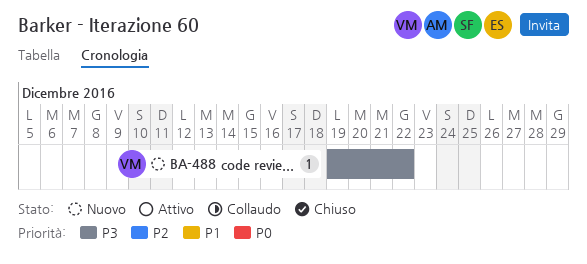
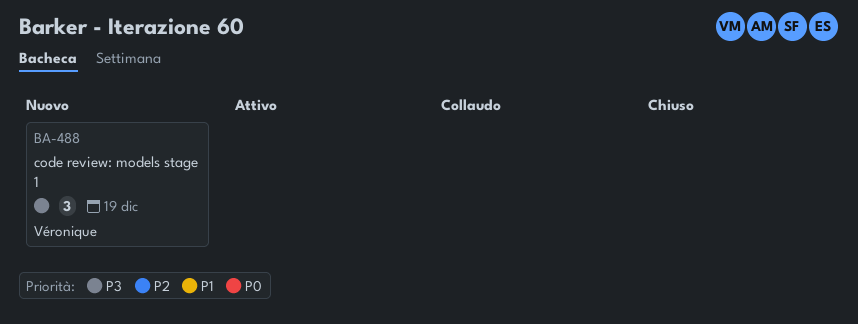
BA-488, estimate: 1 -> 3
BA-488, due: Dec 22 -> Dec 19

